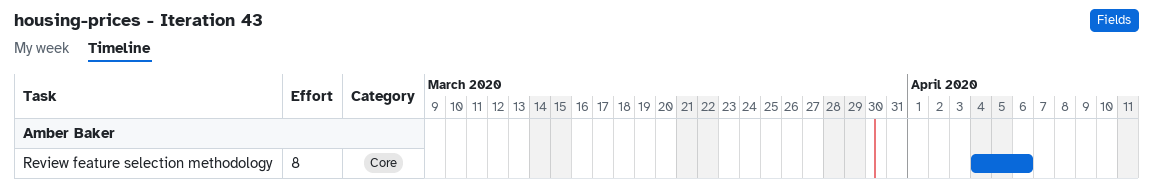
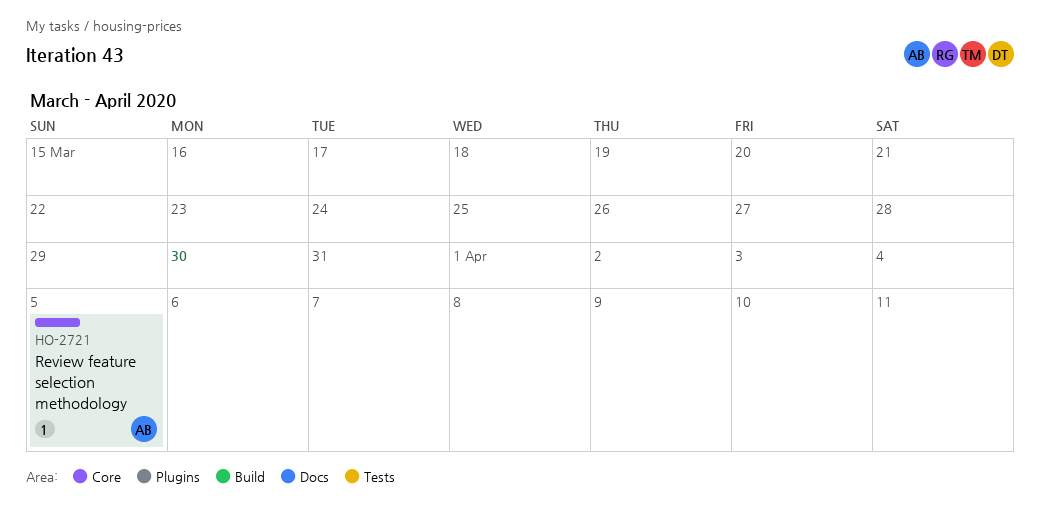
Review feature selection methodology, estimate: 8 -> 1
Review feature selection methodology, due: Apr 6 -> Apr 5

